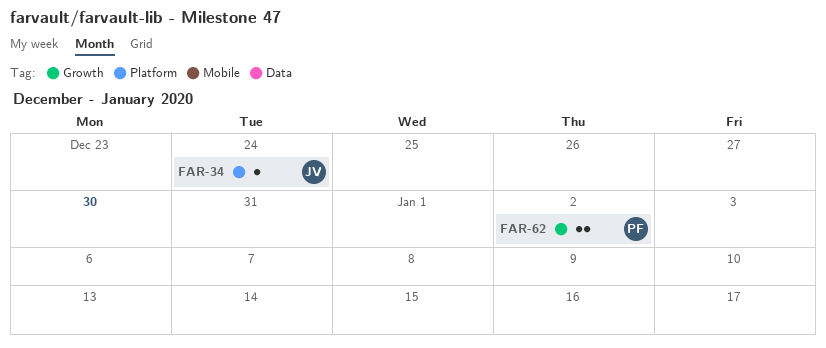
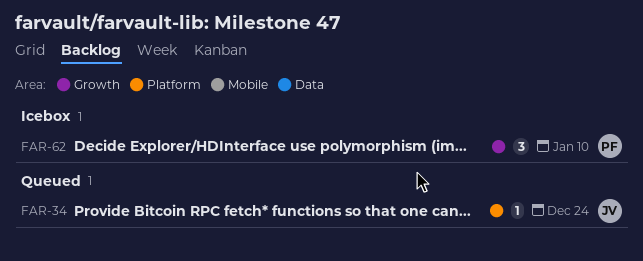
FAR-62, estimate: 2 -> 3
FAR-62, due: Jan 2 -> Jan 10

